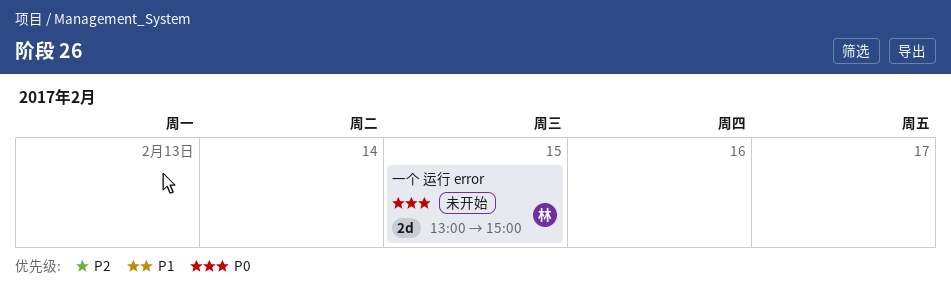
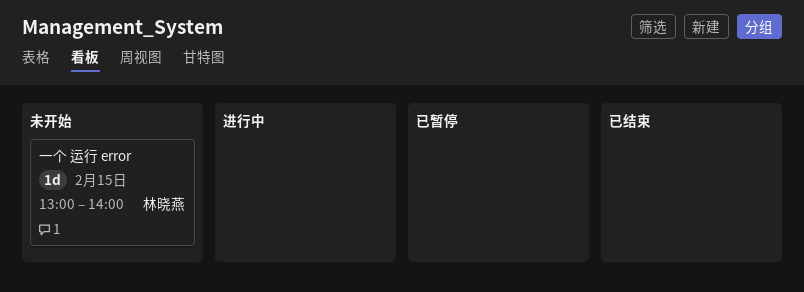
一个 运行 error, estimate: 2d -> 1d
一个 运行 error, ends: 15:00 -> 14:00

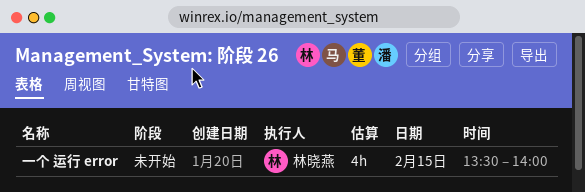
一个 运行 error, estimate: 1d -> 4h
一个 运行 error, begins: 13:00 -> 13:30

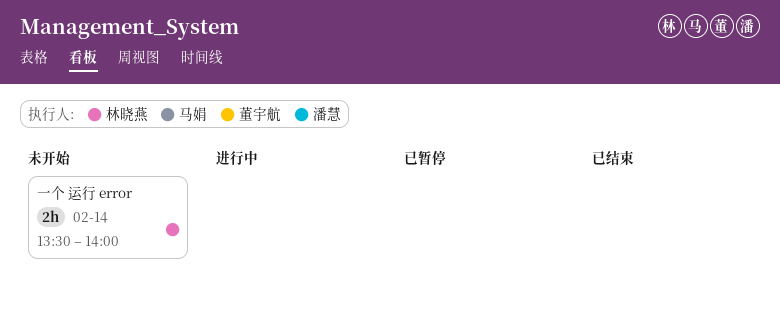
一个 运行 error, estimate: 4h -> 2h
一个 运行 error, day: Feb 15 -> Feb 14

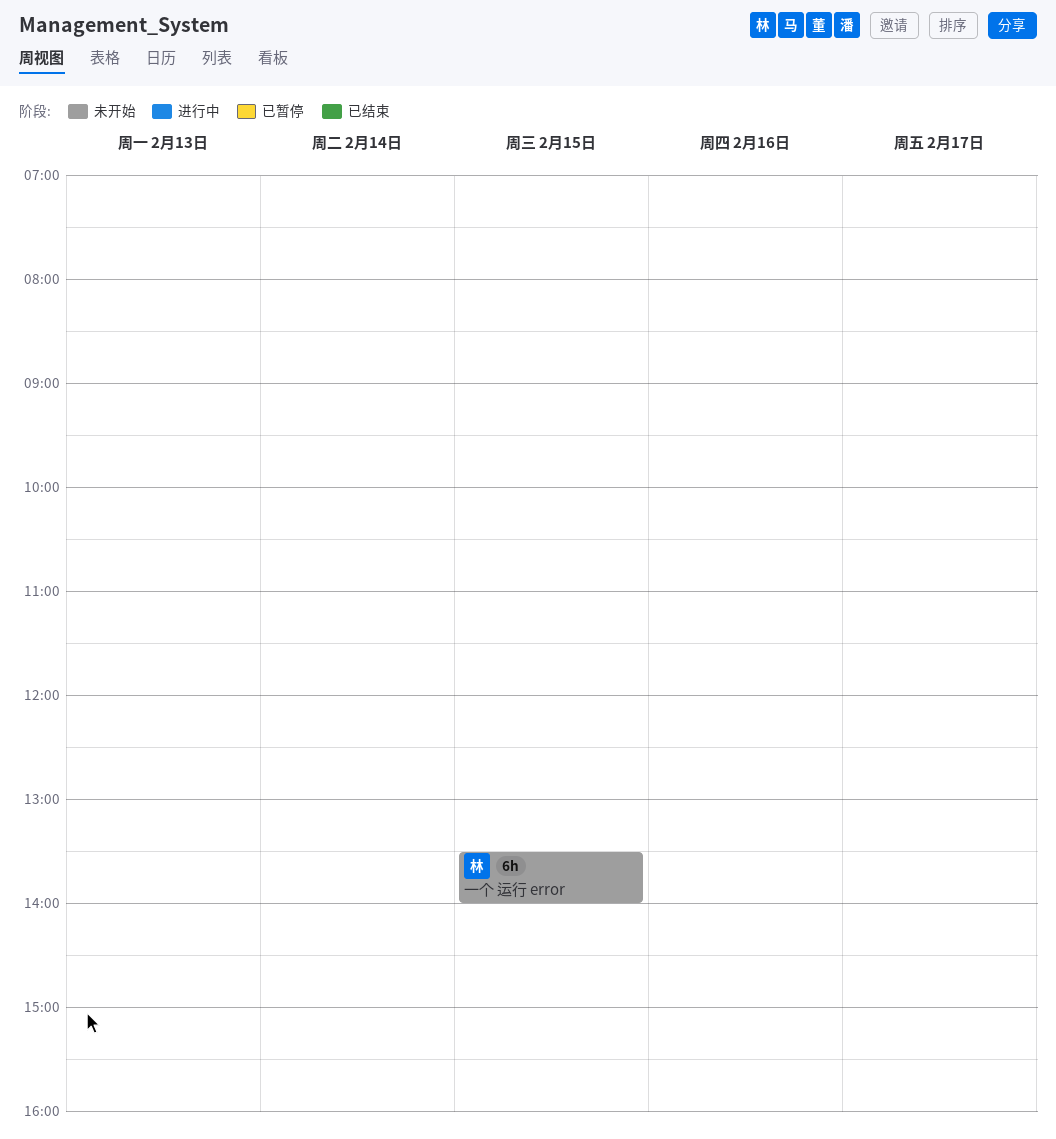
一个 运行 error, estimate: 2h -> 6h
一个 运行 error, day: Feb 14 -> Feb 15

